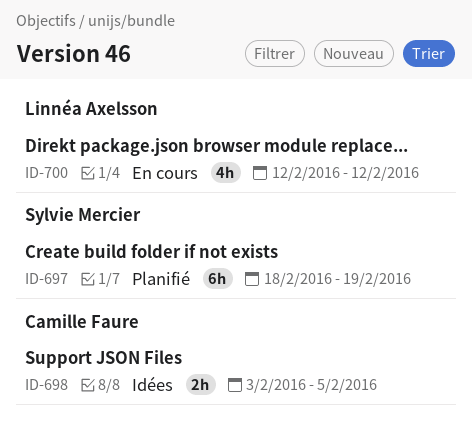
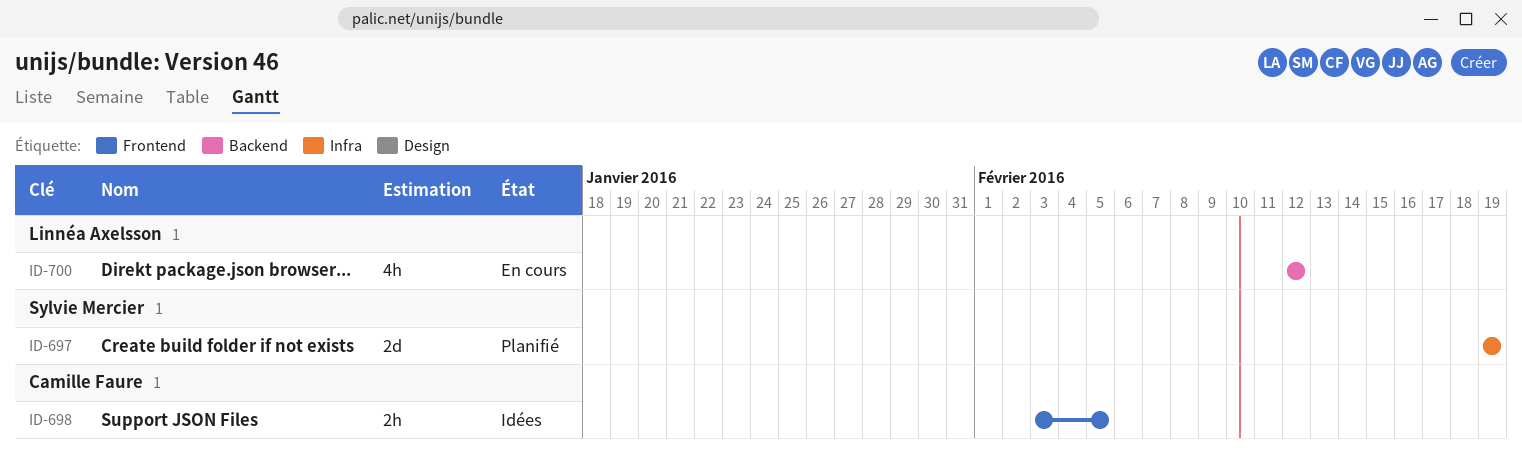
ID-697, estimate: 6h -> 2d
ID-697, start: Feb 18 -> Feb 19

